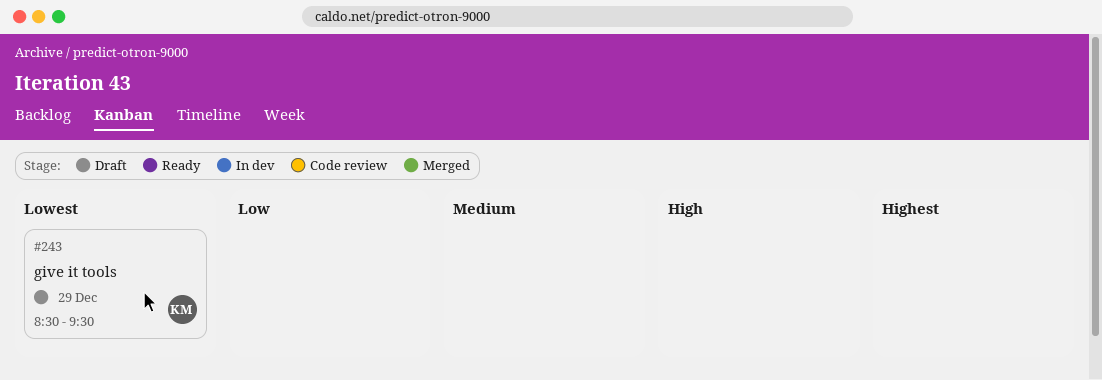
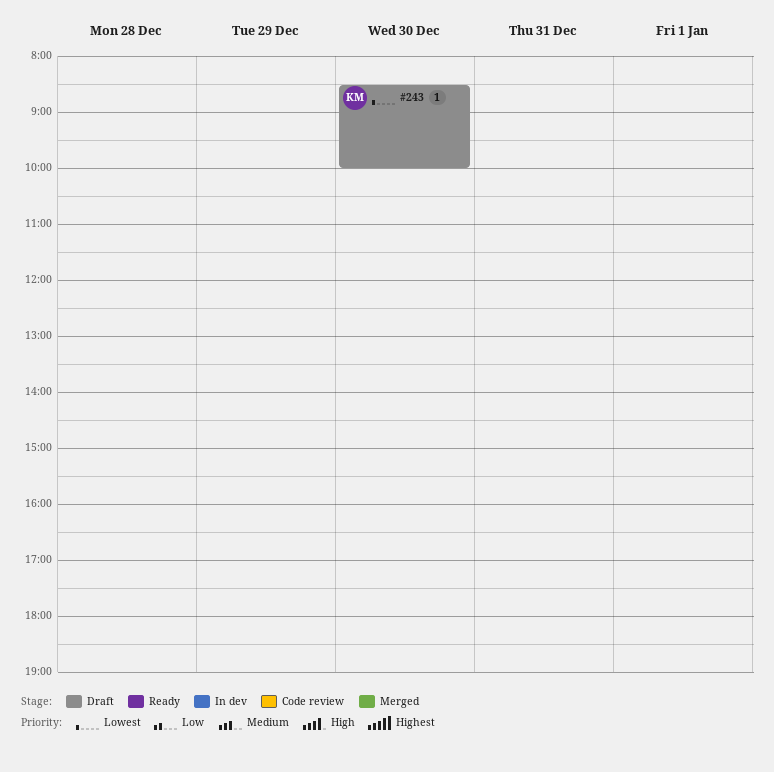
#243, day: Dec 29 -> Dec 30
#243, ends: 09:30 -> 10:00

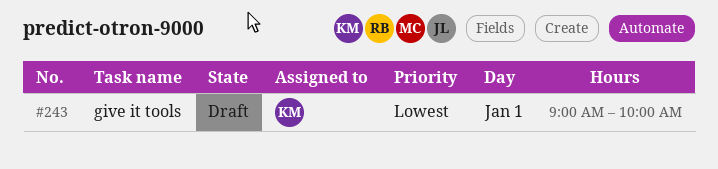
#243, day: Dec 30 -> Jan 1
#243, begins: 08:30 -> 09:00

